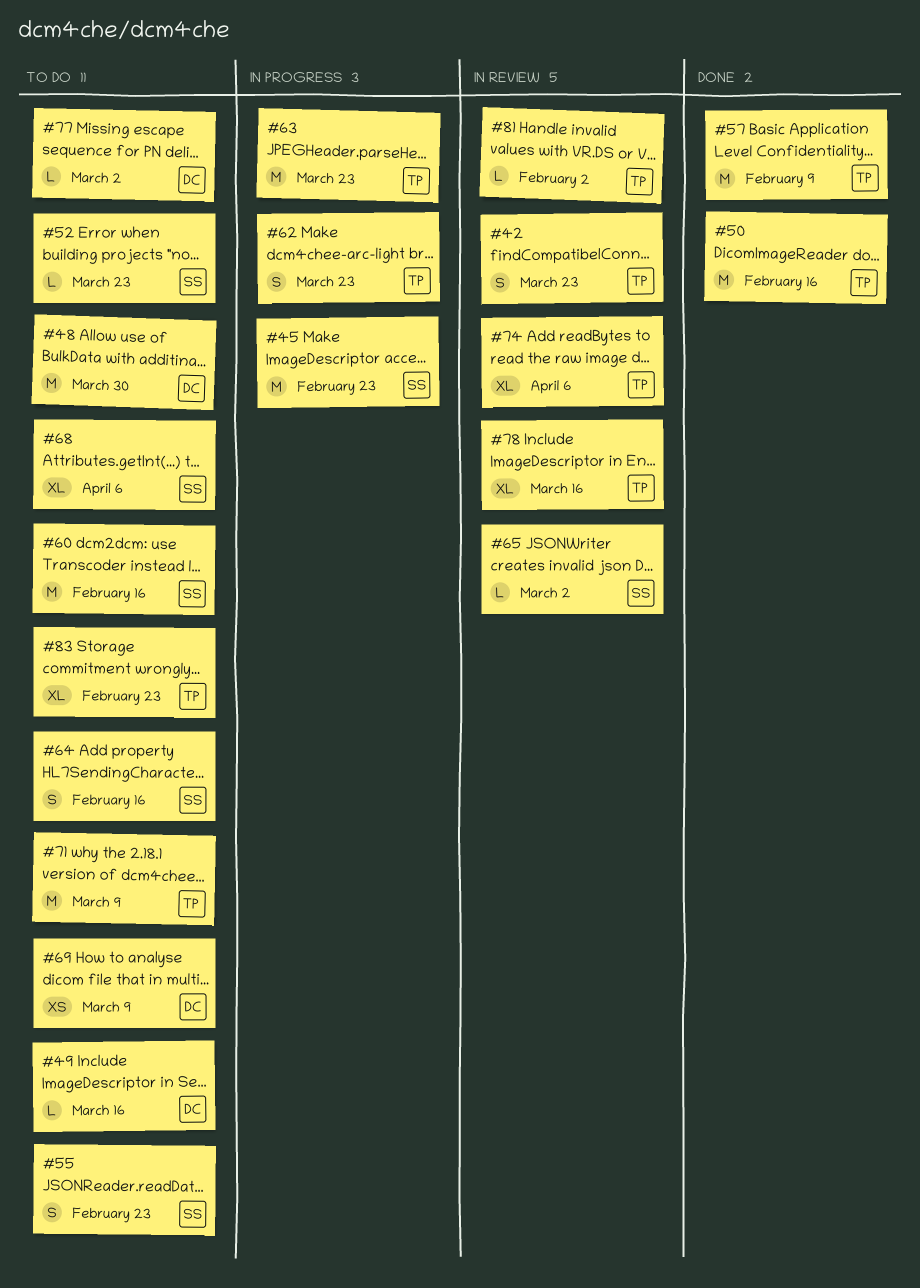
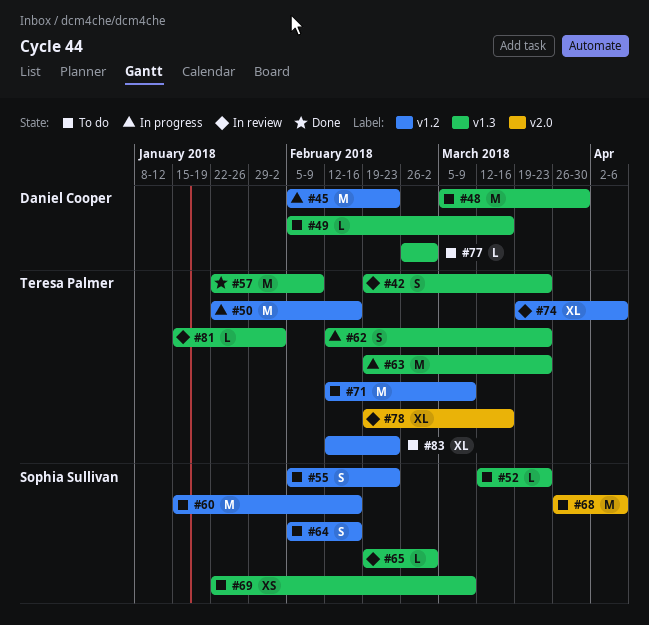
#45, owner: Sophia Sullivan -> Daniel Cooper
#50, status: Done -> In progress
#68, estimate: XL -> M
#69, owner: Daniel Cooper -> Sophia Sullivan

